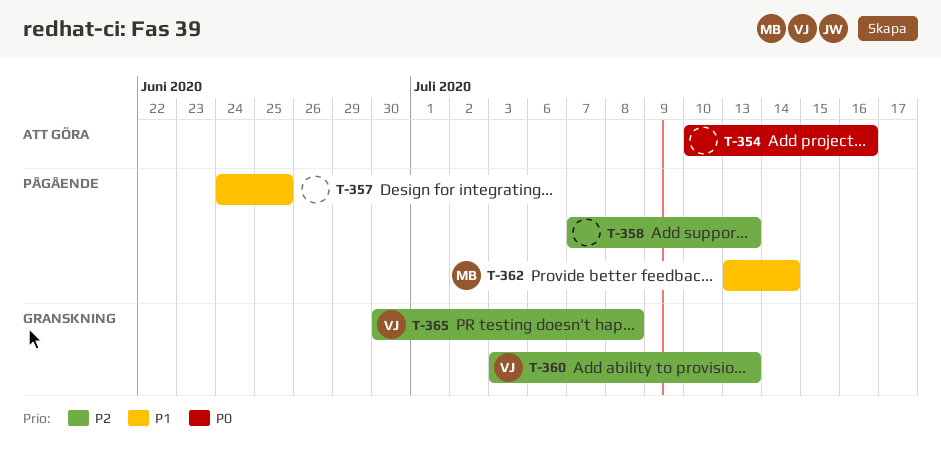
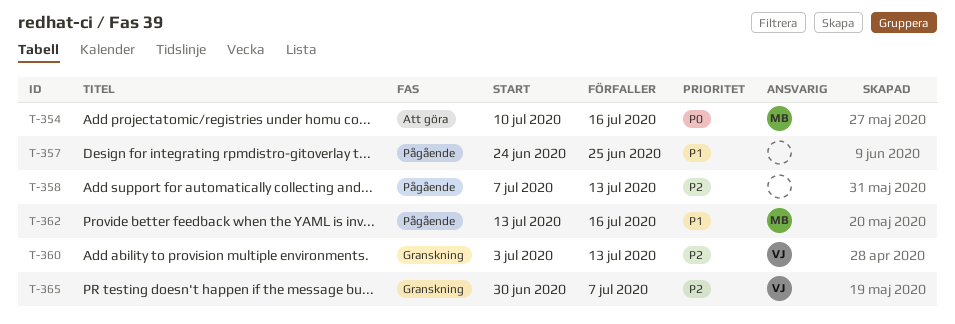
T-354, owner: none -> MB
T-362, due: Jul 14 -> Jul 16
T-365, due: Jul 8 -> Jul 7

